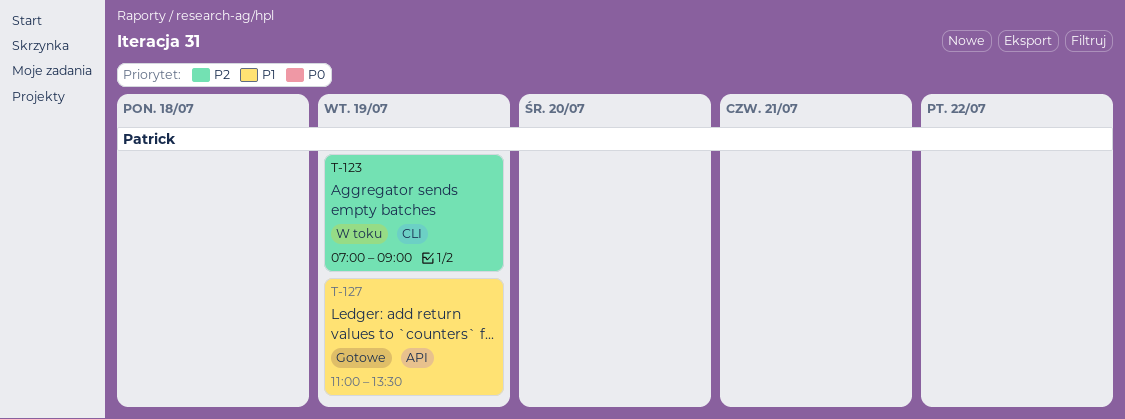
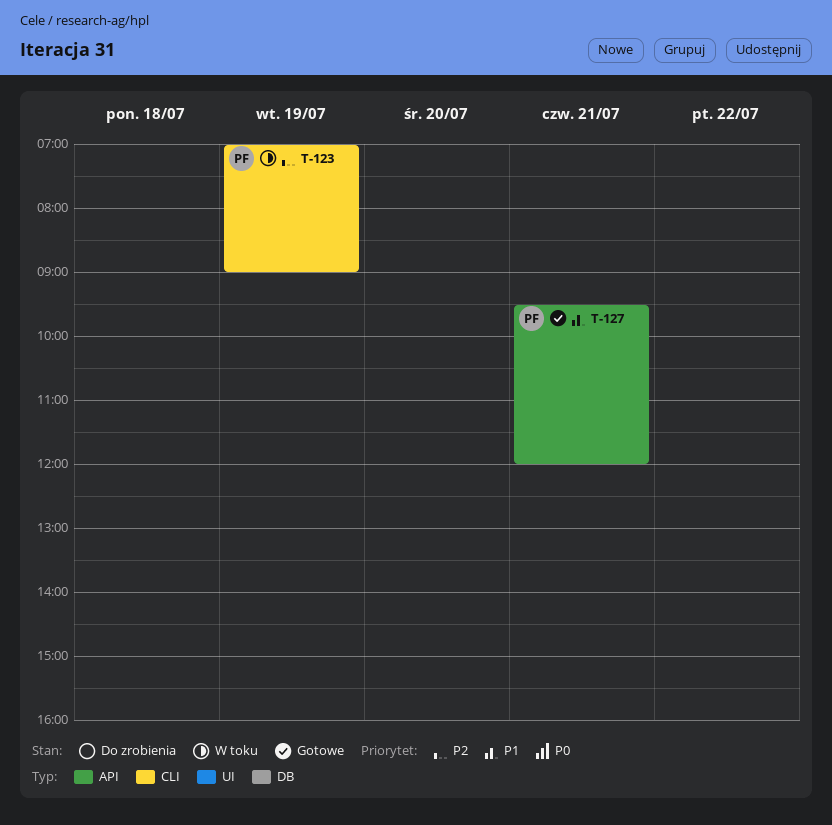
T-127, day: Jul 19 -> Jul 21
T-127, begins: 11:00 -> 09:30
T-127, ends: 13:30 -> 12:00

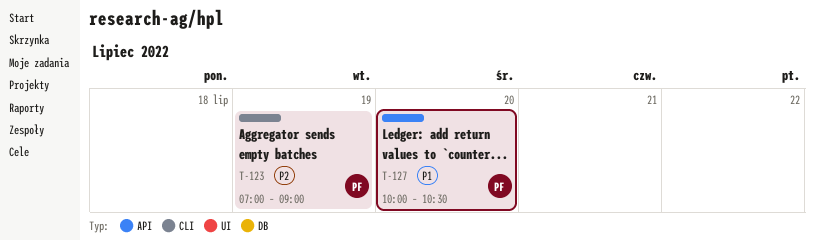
T-127, day: Jul 21 -> Jul 20
T-127, begins: 09:30 -> 10:00
T-127, ends: 12:00 -> 10:30

